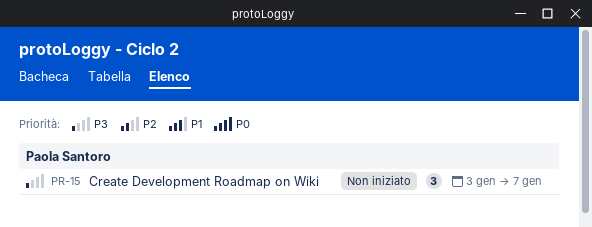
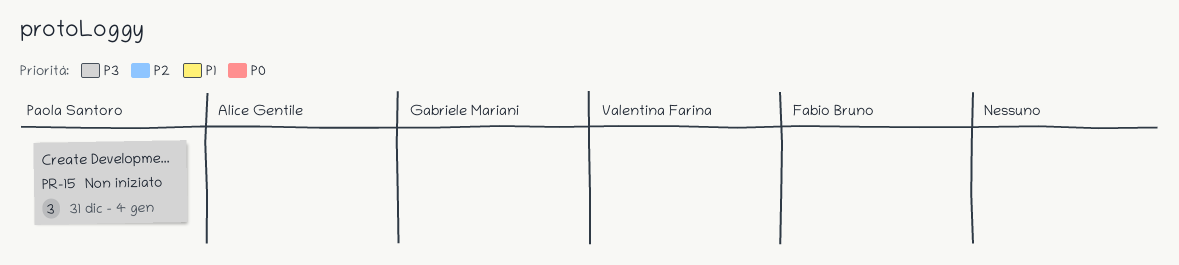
PR-15, start: Jan 3 -> Dec 31
PR-15, due: Jan 7 -> Jan 4

